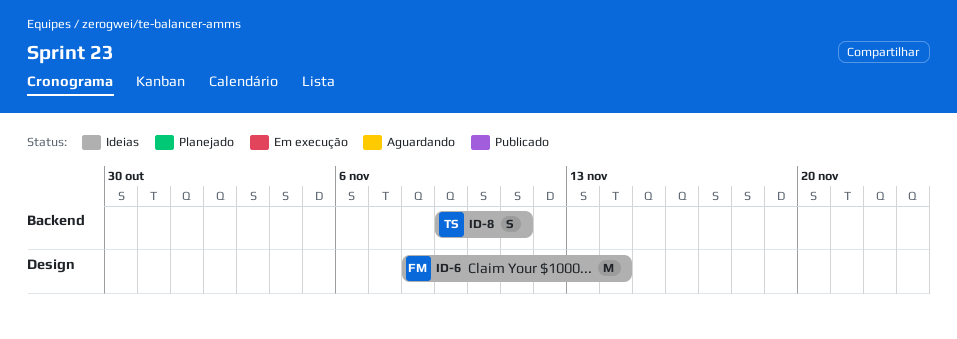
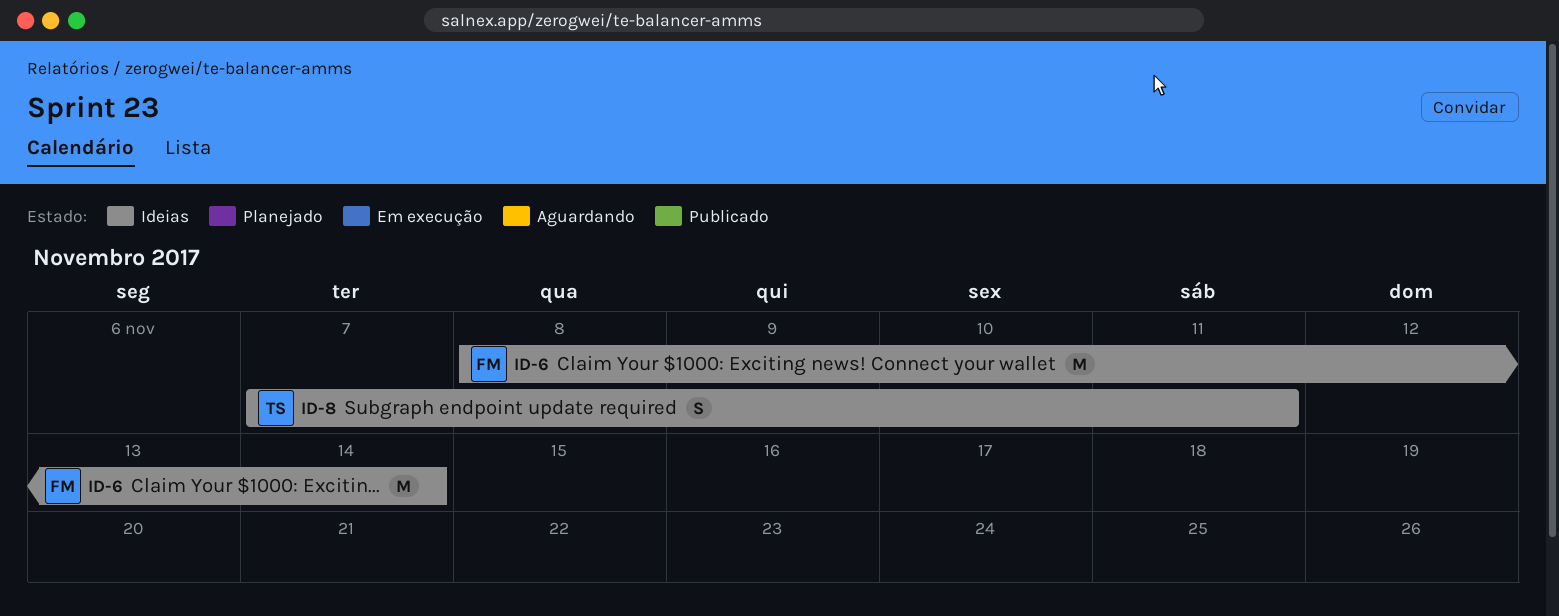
ID-8, start: Nov 9 -> Nov 7

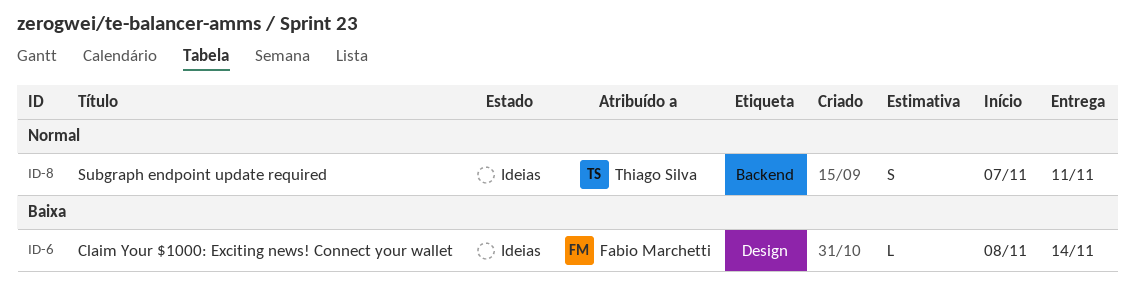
ID-6, estimate: M -> L

